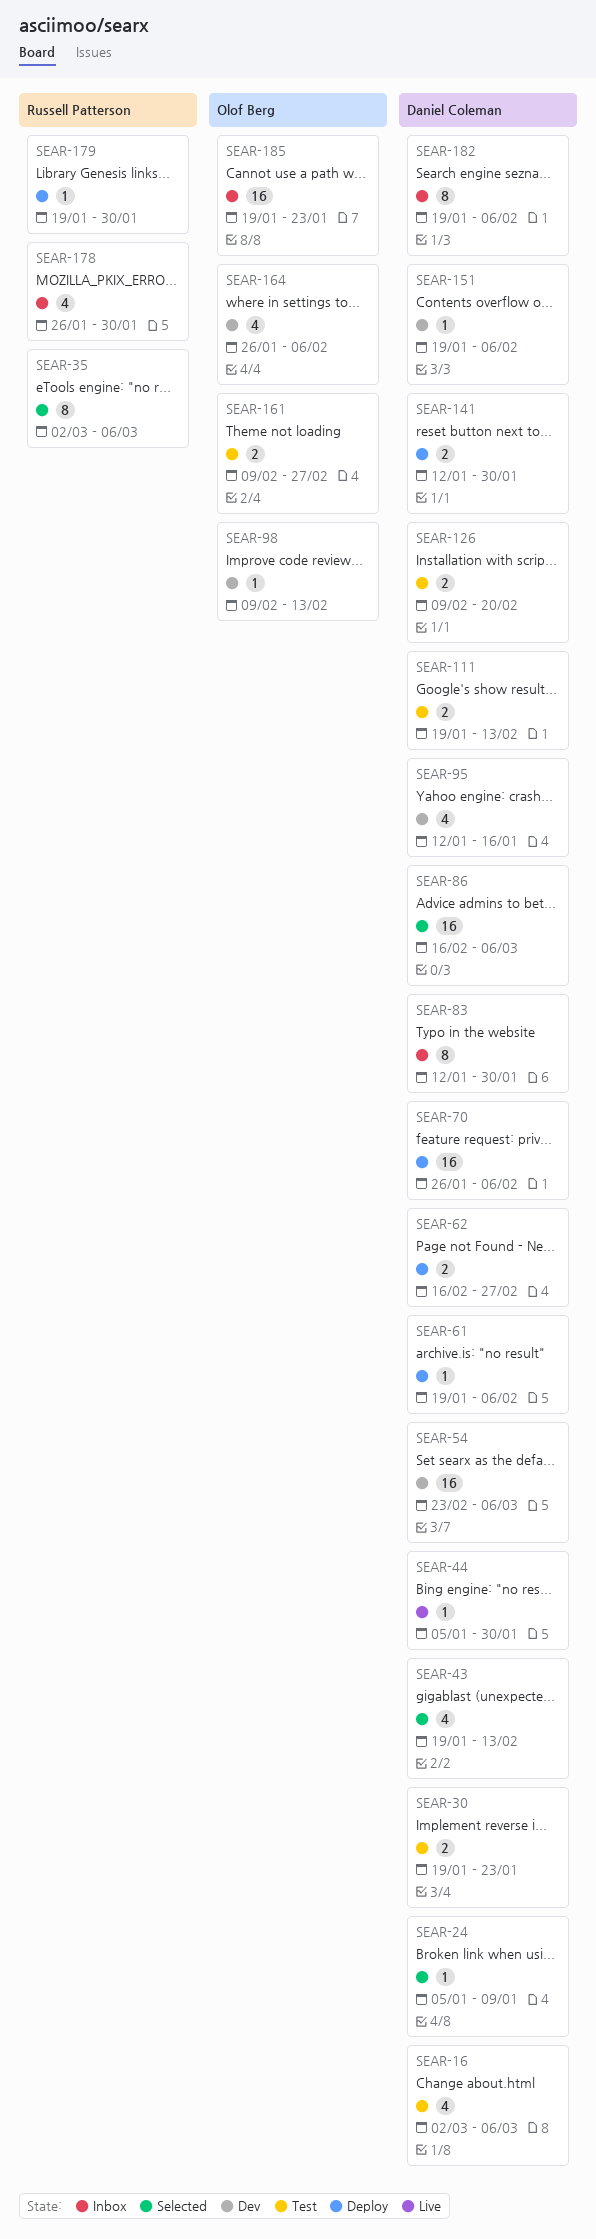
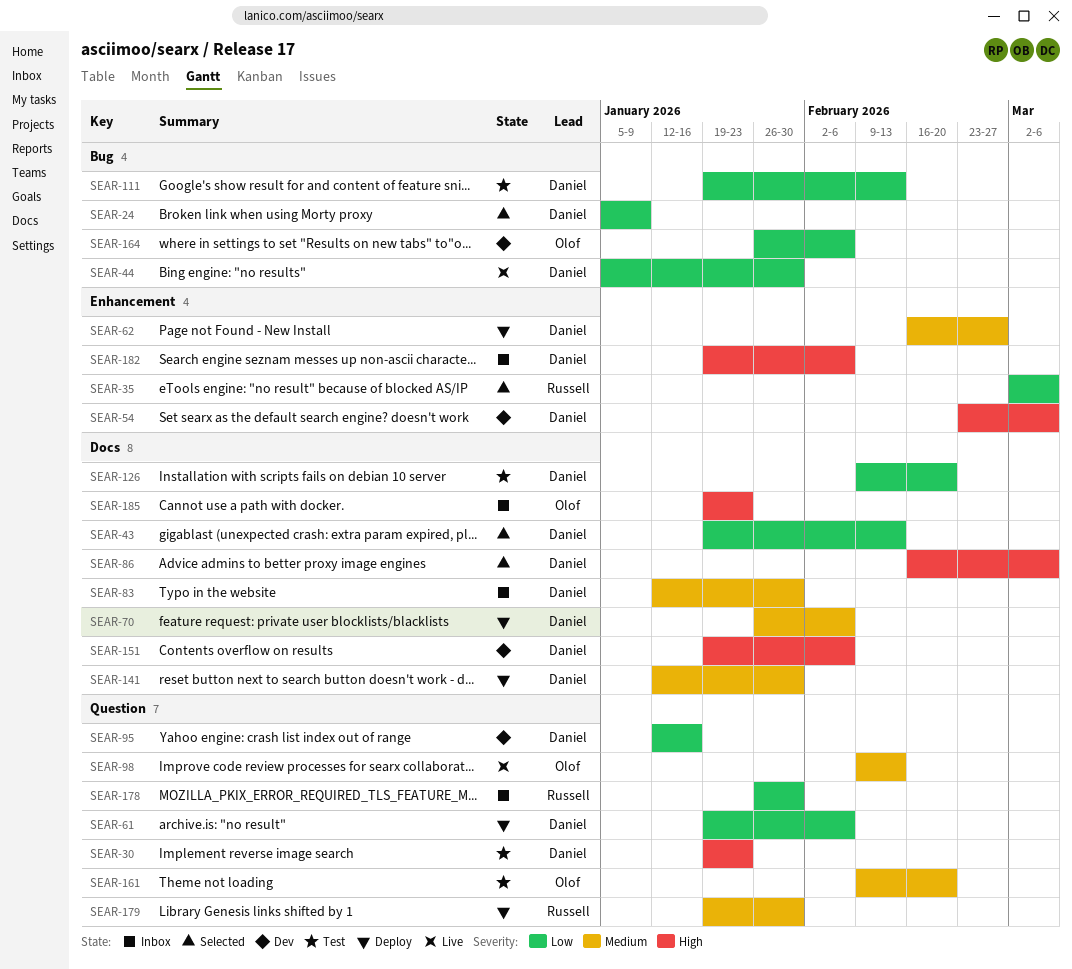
SEAR-16: present -> none
SEAR-98, status: Dev -> Live
SEAR-161, due: Feb 27 -> Feb 20

